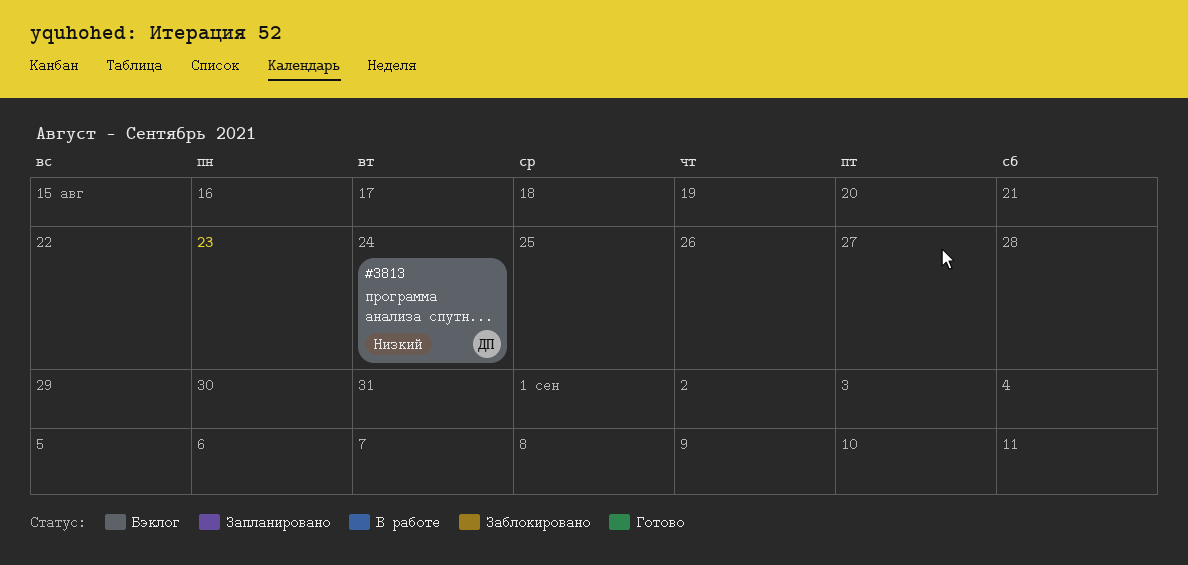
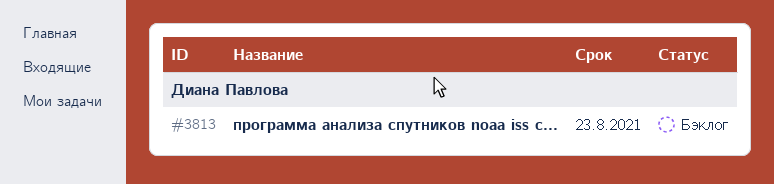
#3813, due: Aug 24 -> Aug 23

